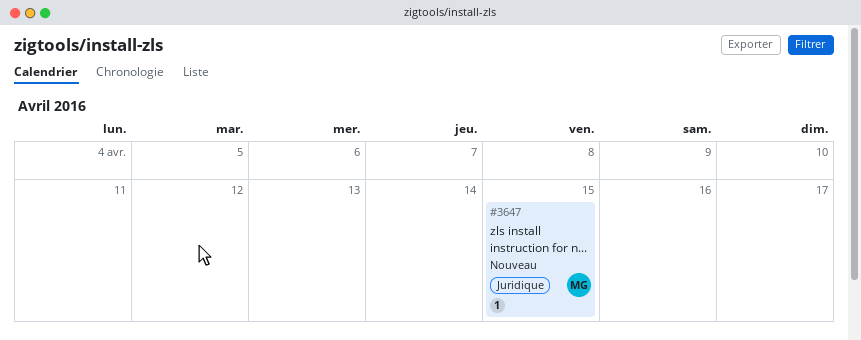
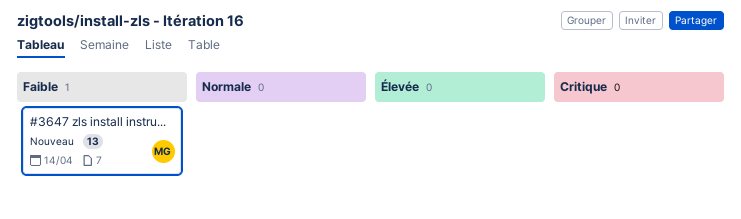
#3647, estimate: 1 -> 13
#3647, due: Apr 15 -> Apr 14

